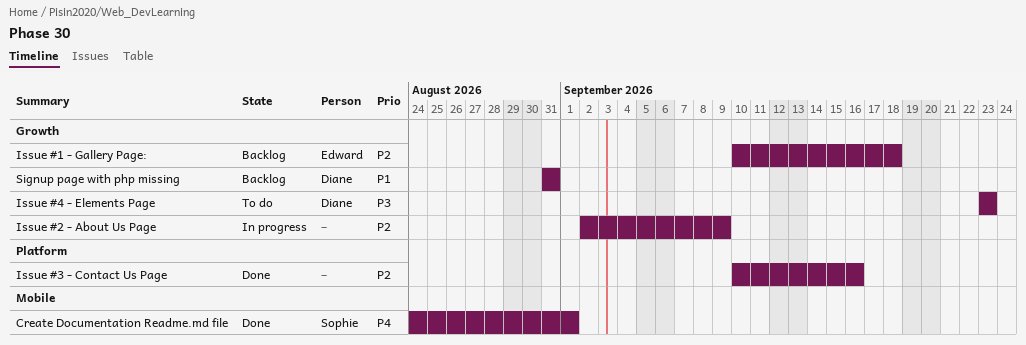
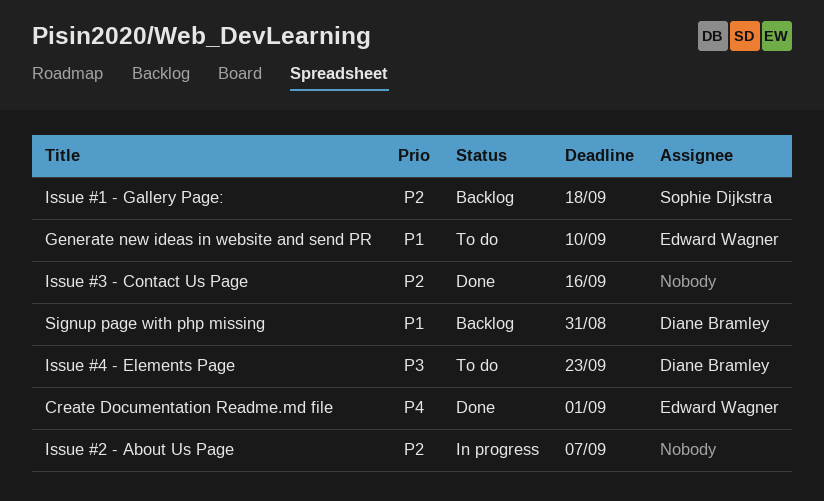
Create Documentation Readme.md file, owner: Sophie Dijkstra -> Edward Wagner
Generate new ideas in website and send PR: none -> present
Issue #1 - Gallery Page:, owner: Edward Wagner -> Sophie Dijkstra
Issue #2 - About Us Page, due: Sep 9 -> Sep 7

